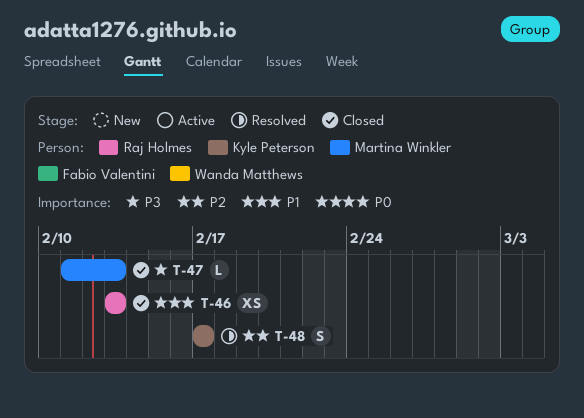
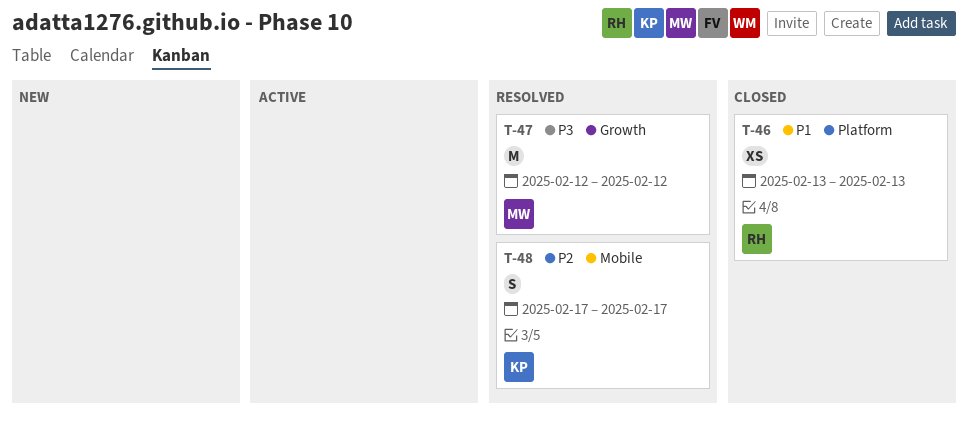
T-47, status: Closed -> Resolved
T-47, estimate: L -> M
T-47, start: Feb 11 -> Feb 12
T-47, due: Feb 13 -> Feb 12

